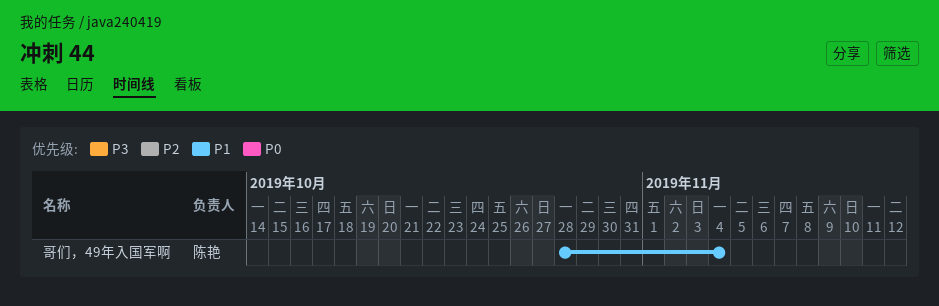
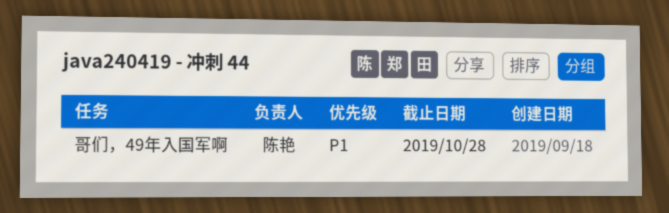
哥们，49年入国军啊, due: Nov 4 -> Oct 28

